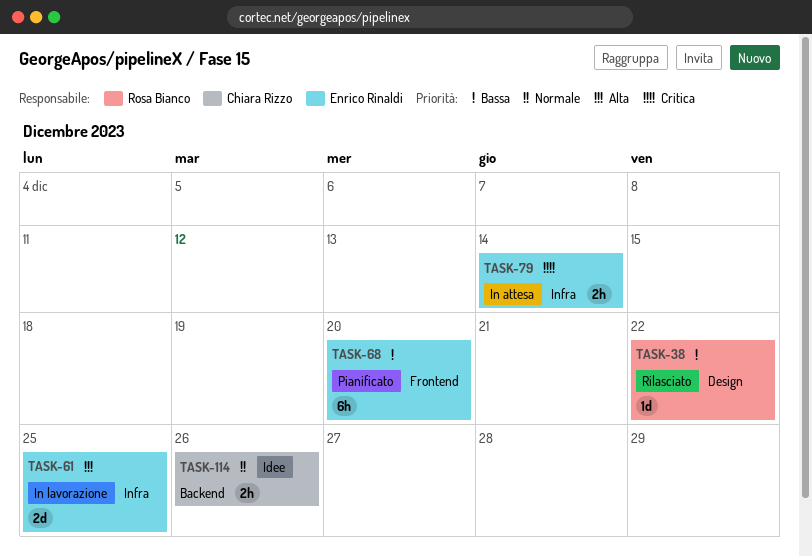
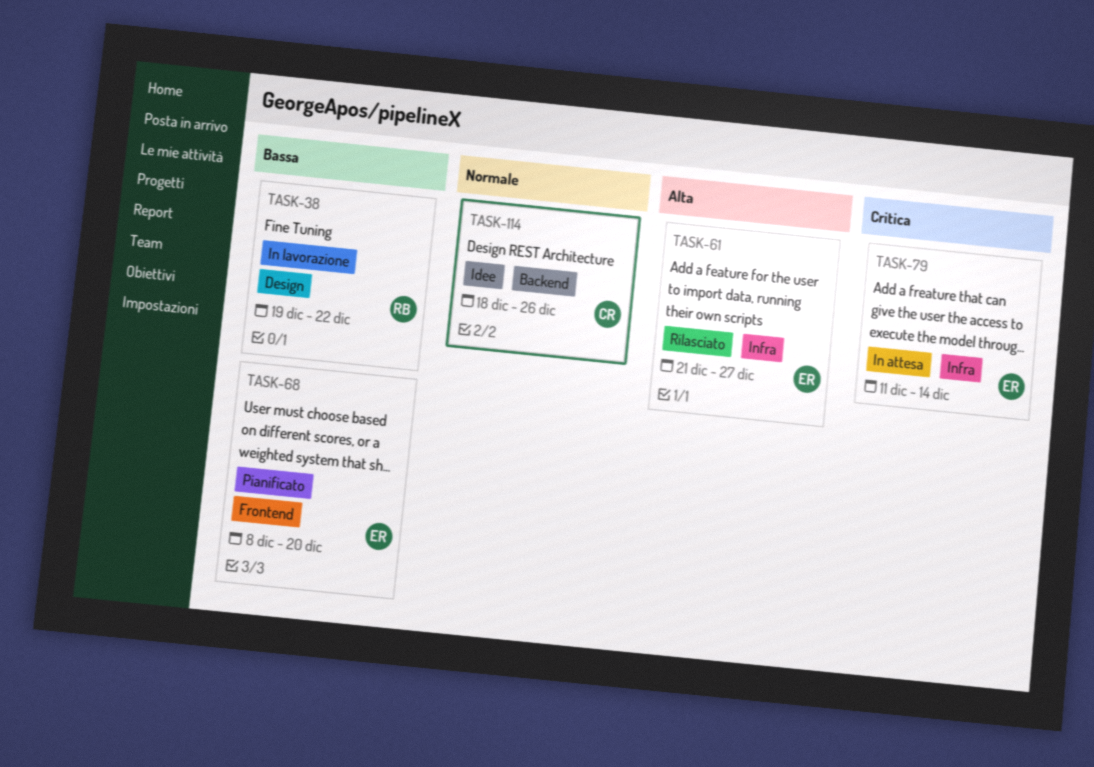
TASK-38, status: Rilasciato -> In lavorazione
TASK-61, status: In lavorazione -> Rilasciato
TASK-61, due: Dec 25 -> Dec 27

